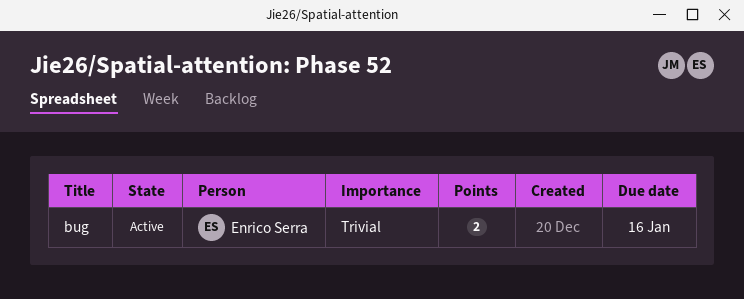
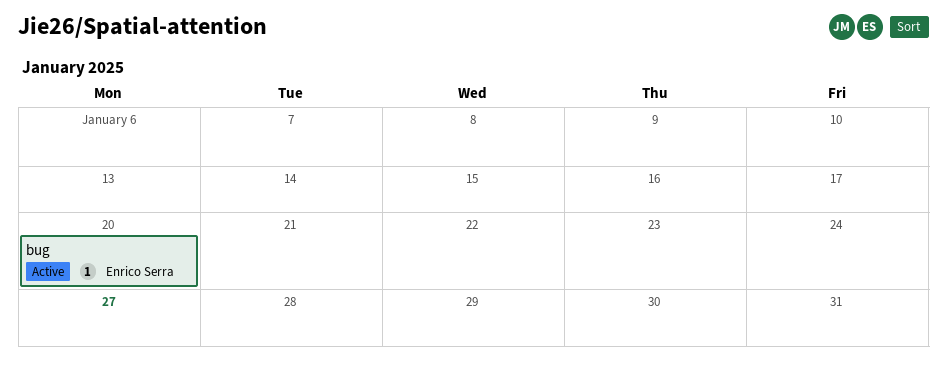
bug, estimate: 2 -> 1
bug, due: Jan 16 -> Jan 20

